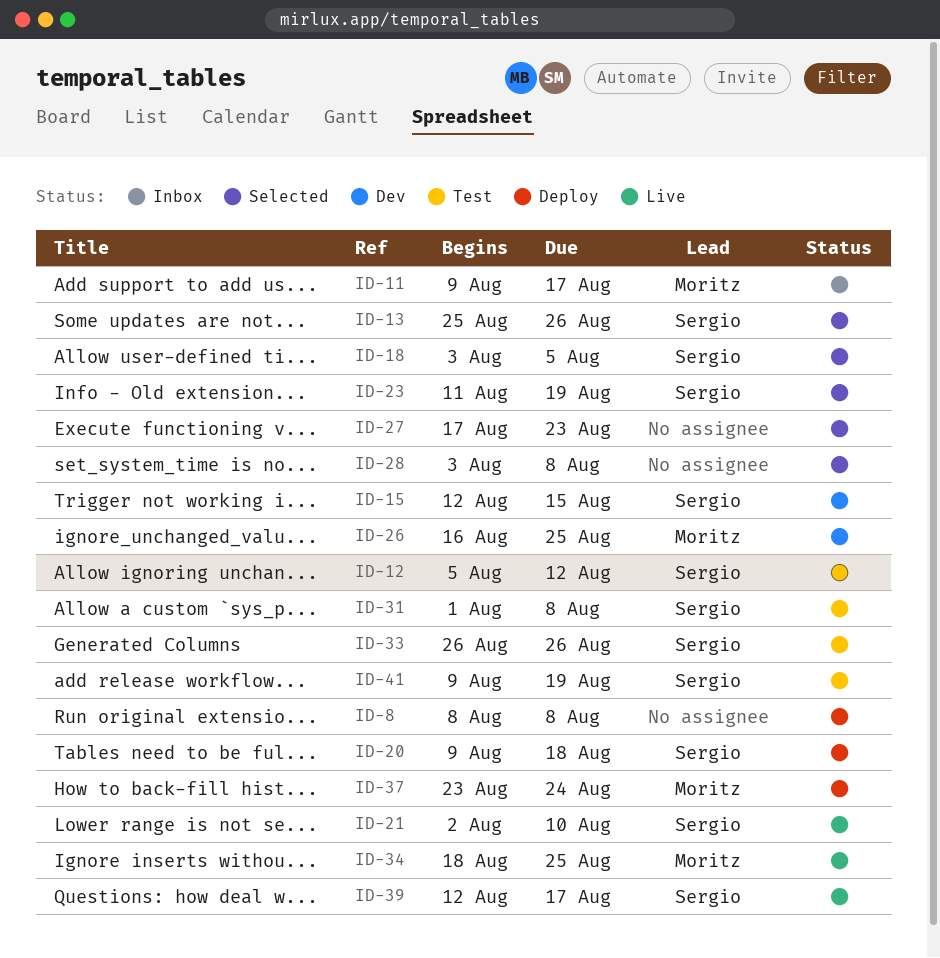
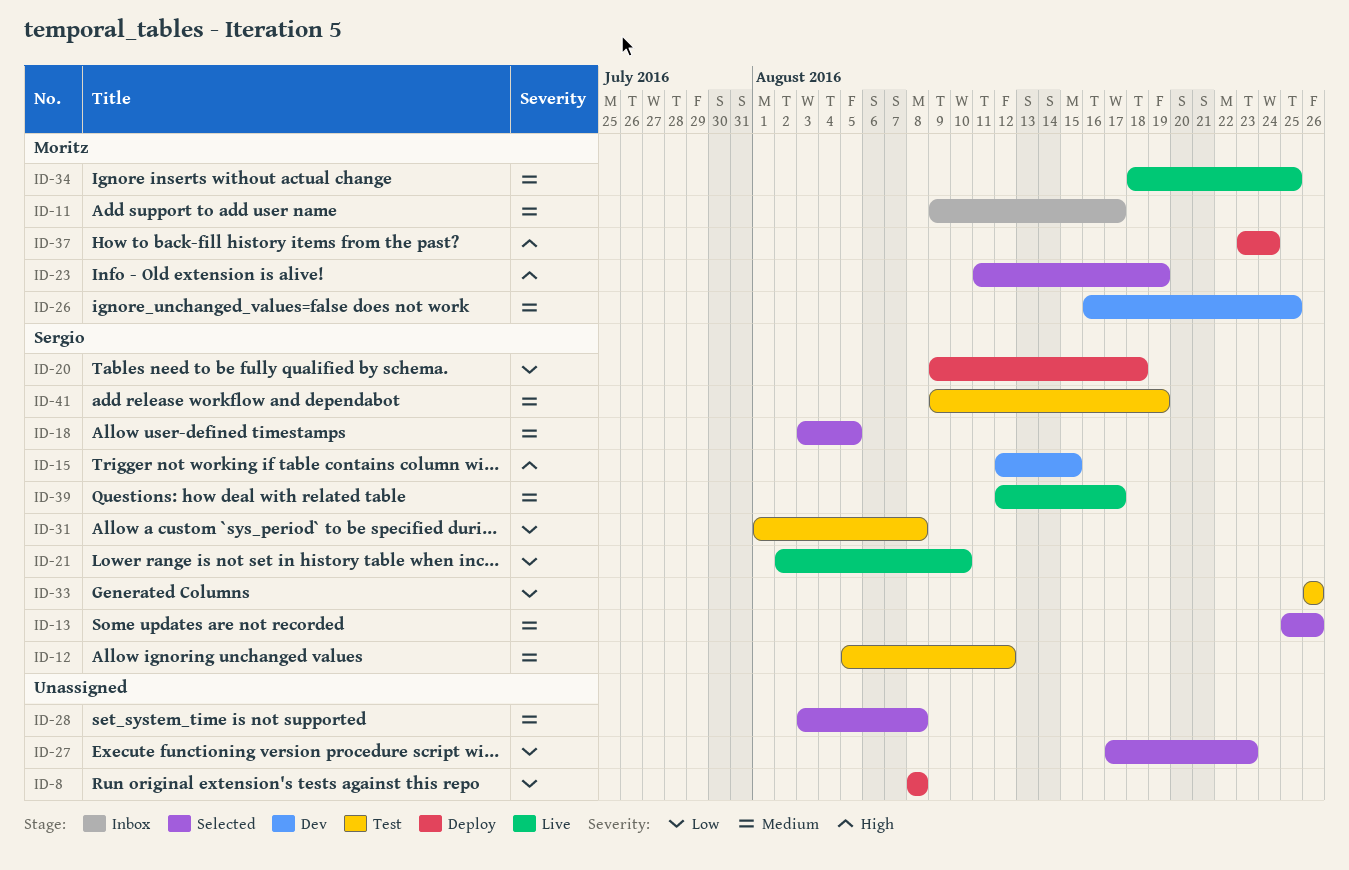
ID-23, owner: Sergio -> Moritz

